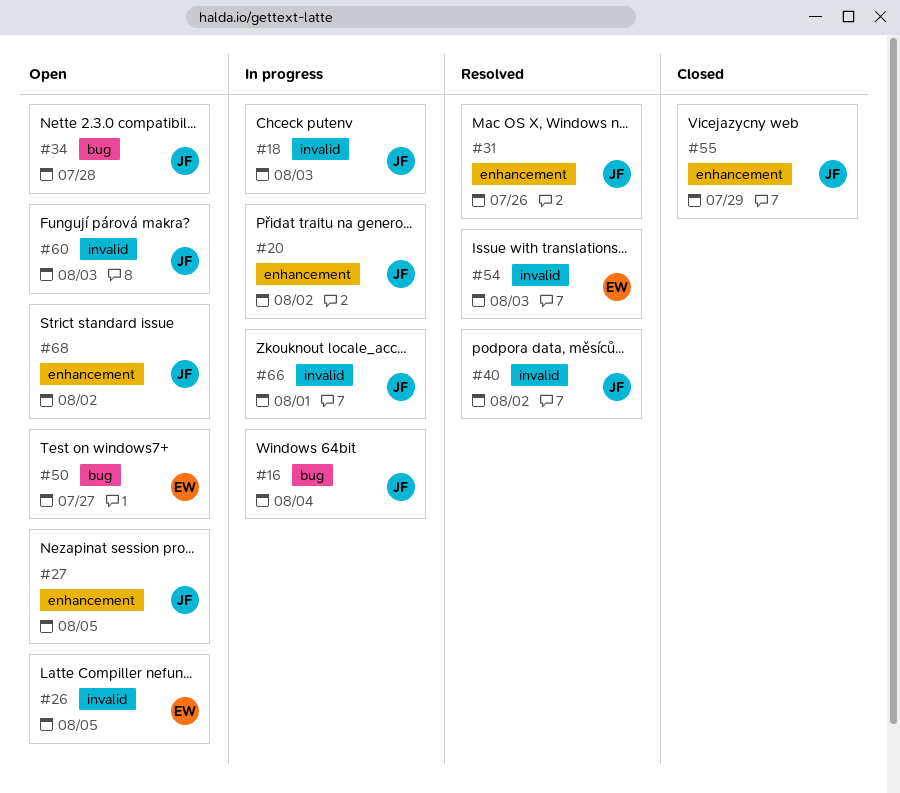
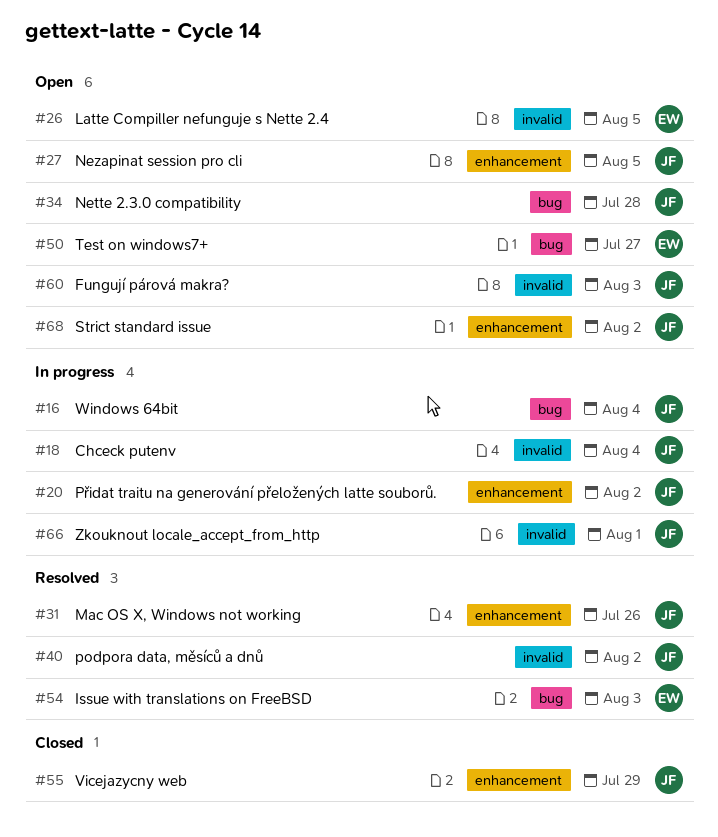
#18, due: Aug 3 -> Aug 4
#54, label: invalid -> bug

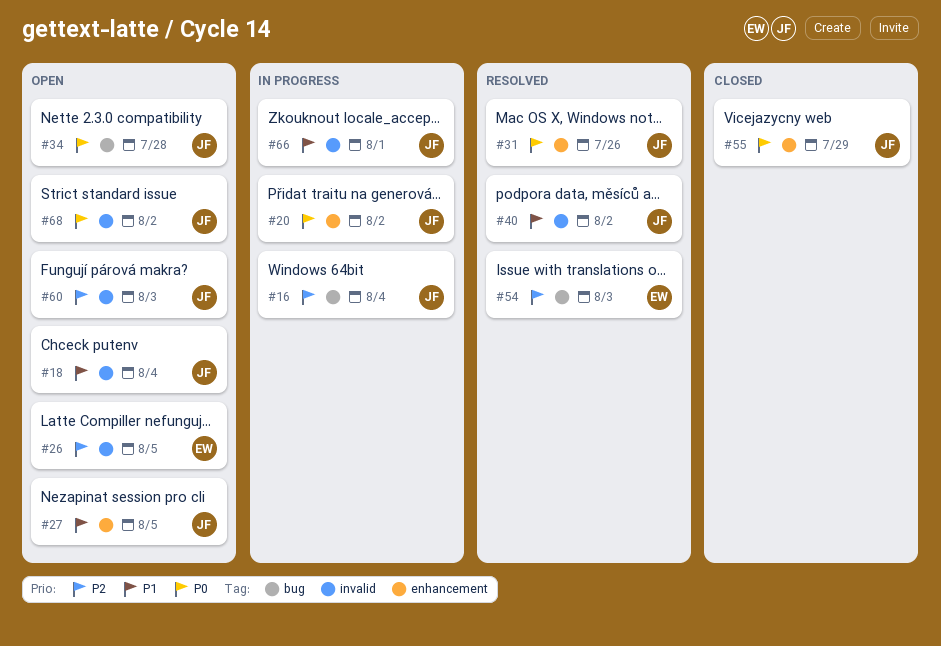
#18, status: In progress -> Open
#50: present -> none
#68, label: enhancement -> invalid

